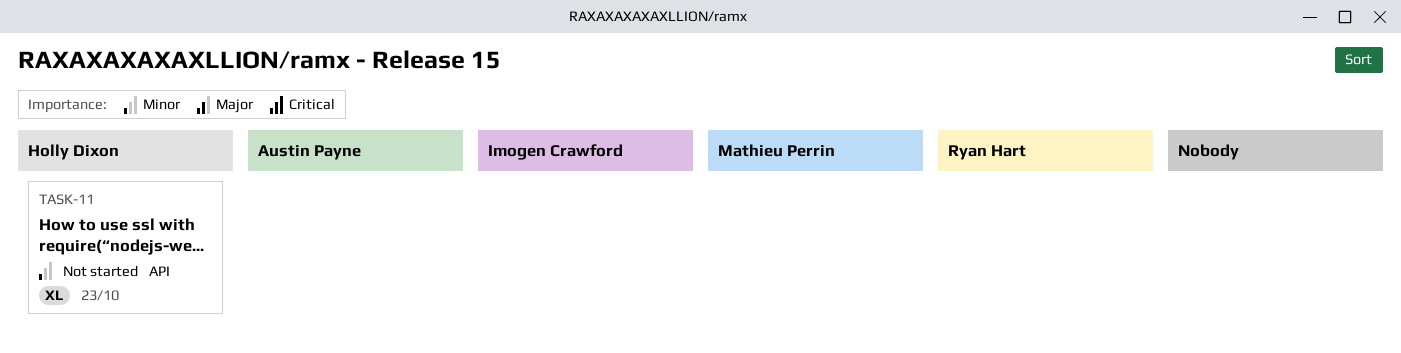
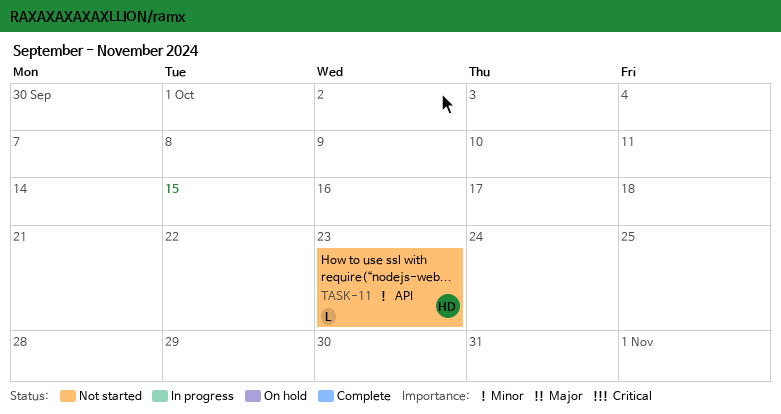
TASK-11, estimate: XL -> L

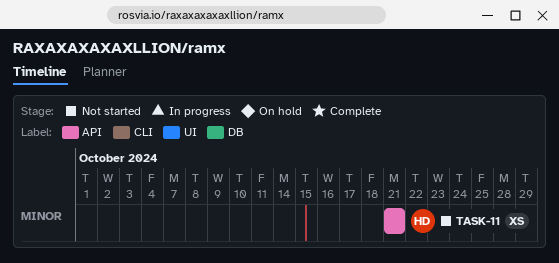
TASK-11, estimate: L -> XS
TASK-11, due: Oct 23 -> Oct 21

